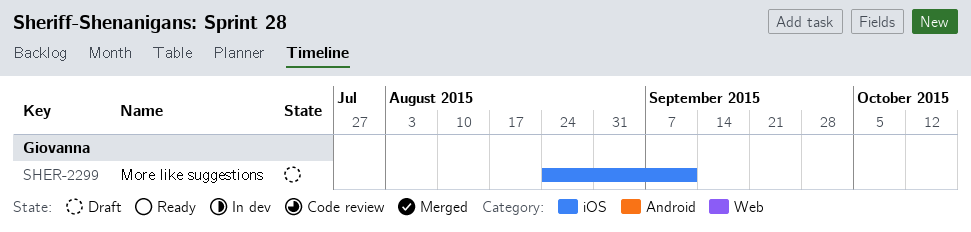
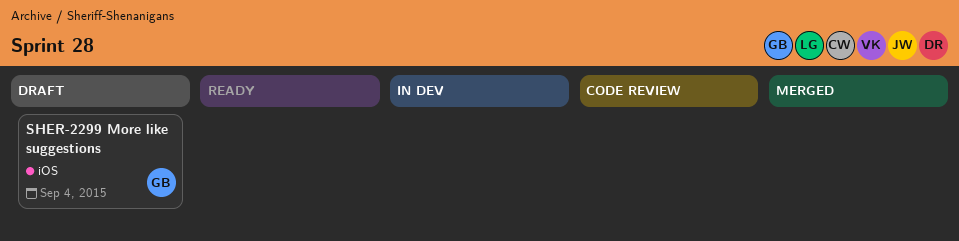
SHER-2299, due: Sep 11 -> Sep 4

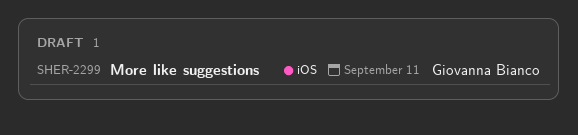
SHER-2299, due: Sep 4 -> Sep 11

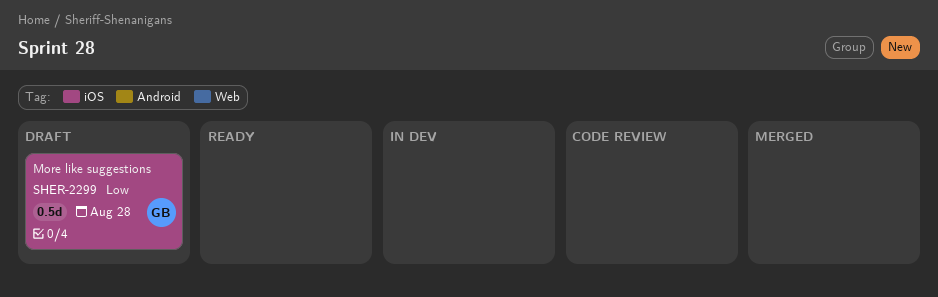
SHER-2299, due: Sep 11 -> Aug 28

